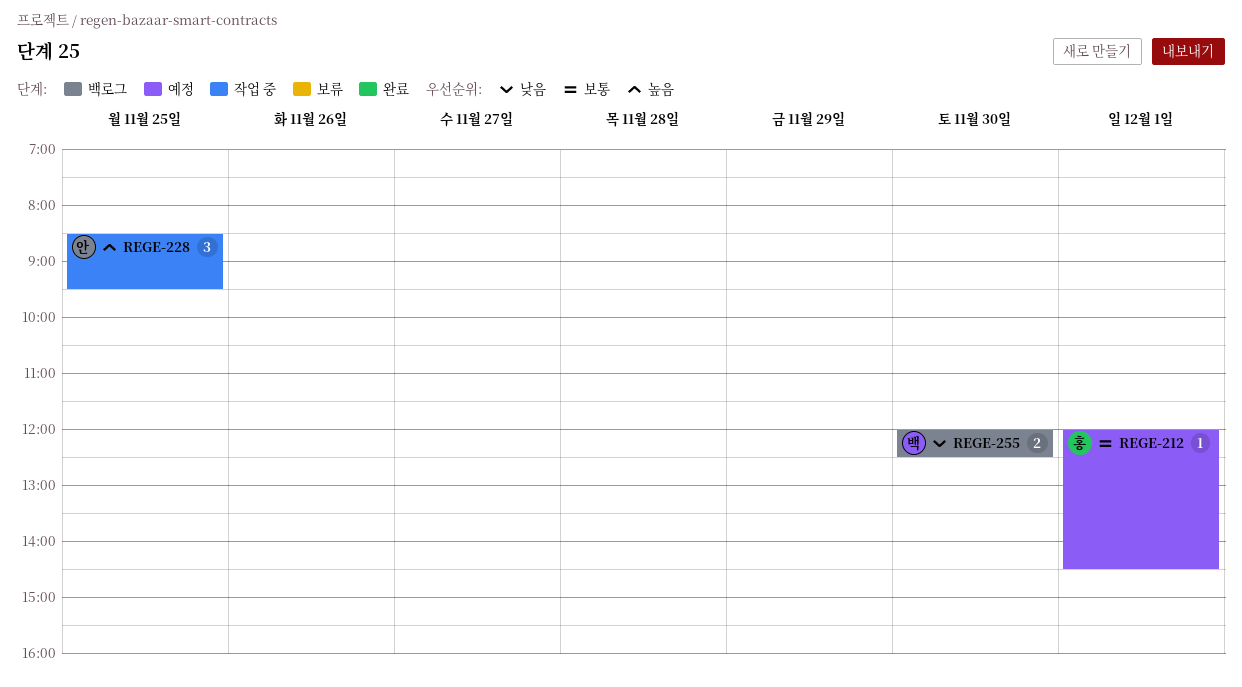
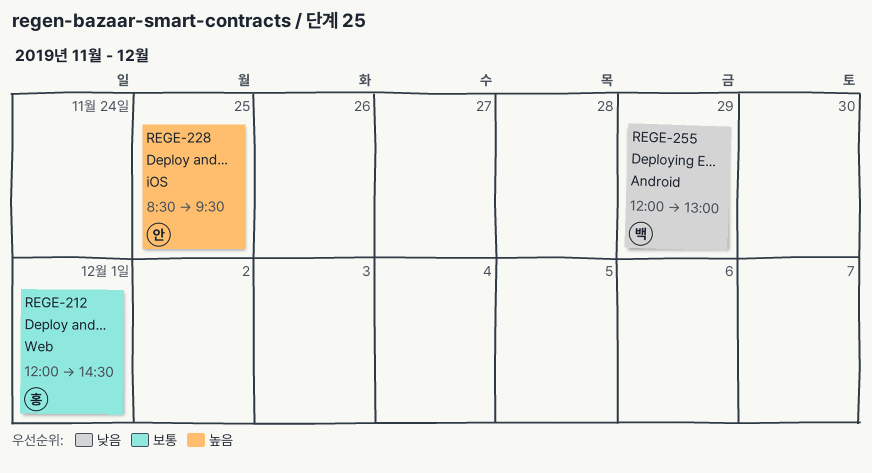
REGE-255, day: Nov 30 -> Nov 29
REGE-255, ends: 12:30 -> 13:00

